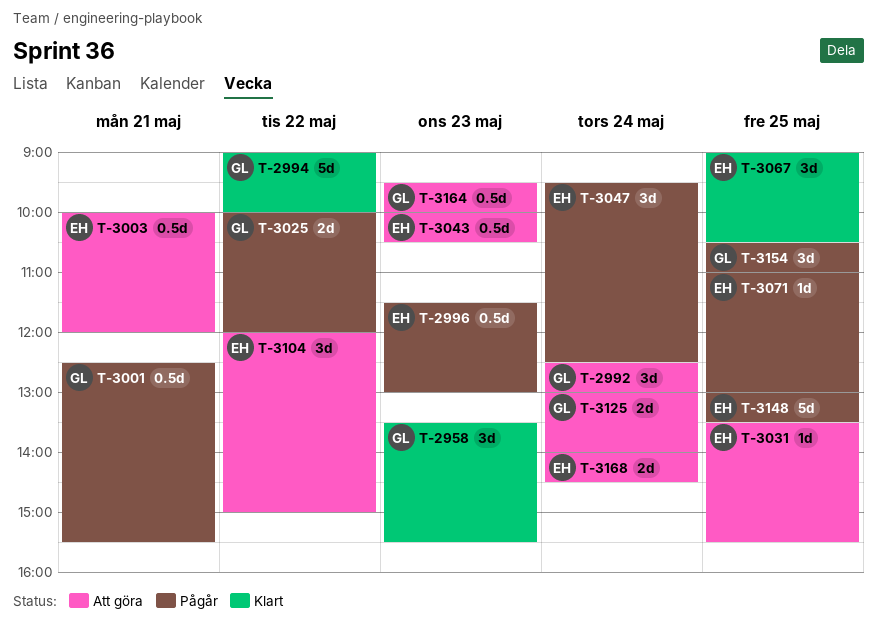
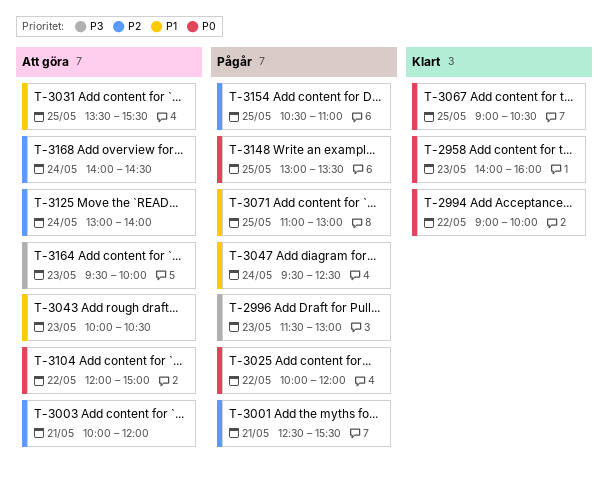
T-2958, begins: 13:30 -> 14:00
T-2958, ends: 15:30 -> 16:00
T-2992: present -> none

